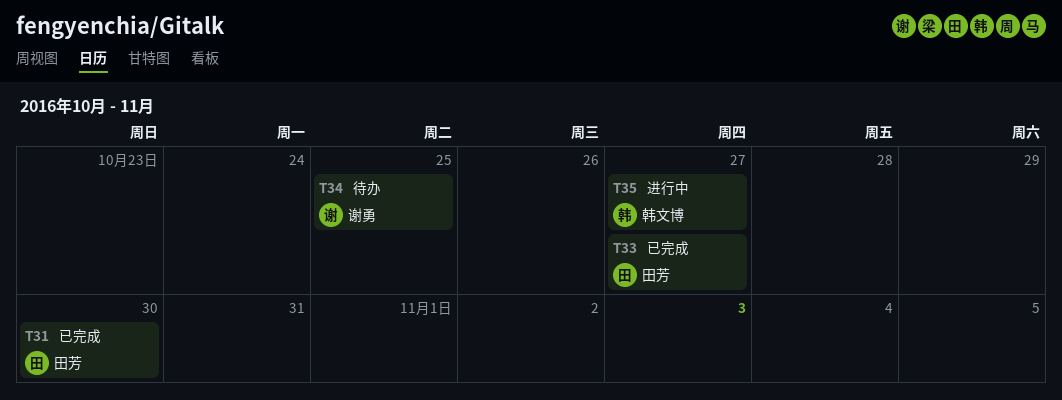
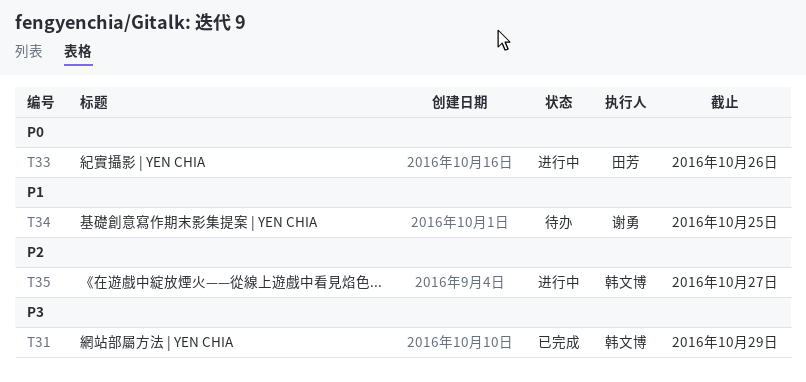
T31, owner: 田芳 -> 韩文博
T31, due: Oct 30 -> Oct 29
T33, status: 已完成 -> 进行中
T33, due: Oct 27 -> Oct 26

